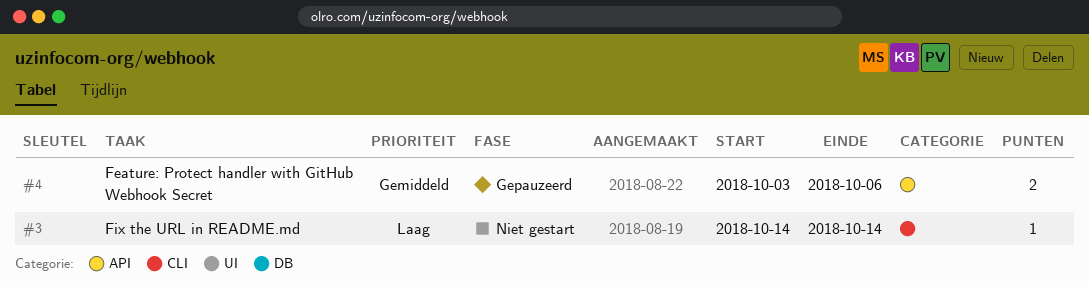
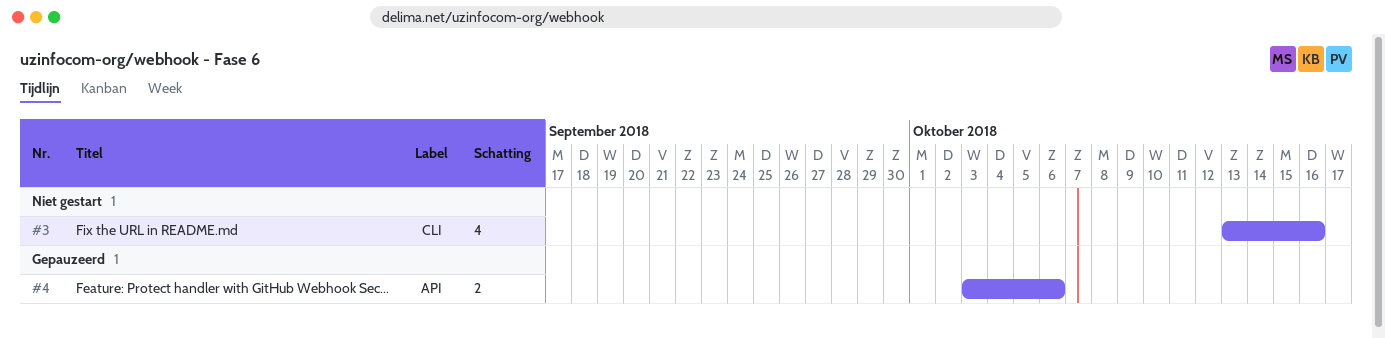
#3, estimate: 1 -> 4
#3, start: Oct 14 -> Oct 13
#3, due: Oct 14 -> Oct 16

